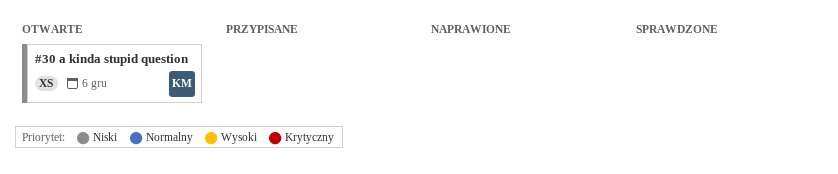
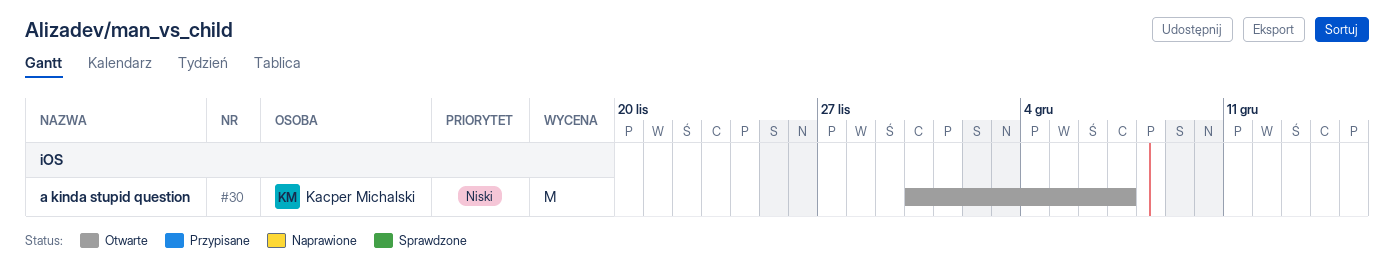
#30, estimate: XS -> M
#30, due: Dec 6 -> Dec 7

